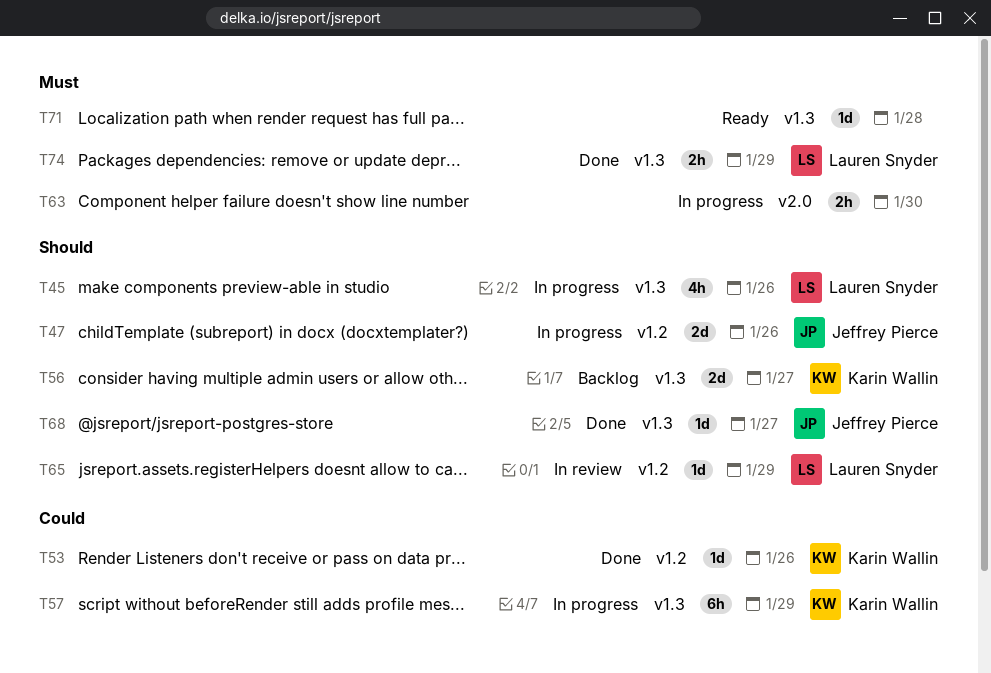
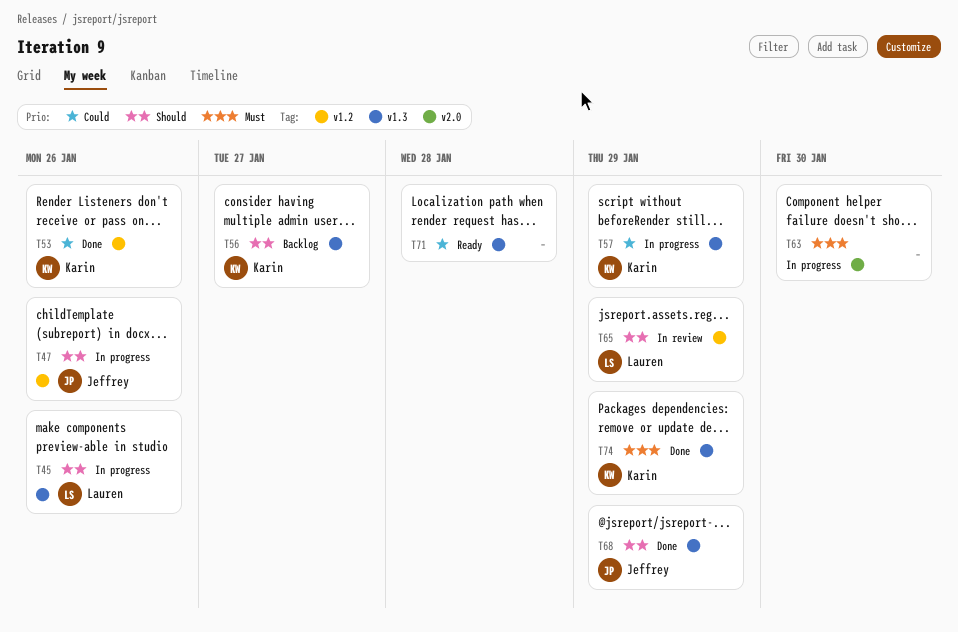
T68, due: Jan 27 -> Jan 29
T71, priority: Must -> Could
T74, owner: Lauren Snyder -> Karin Wallin

